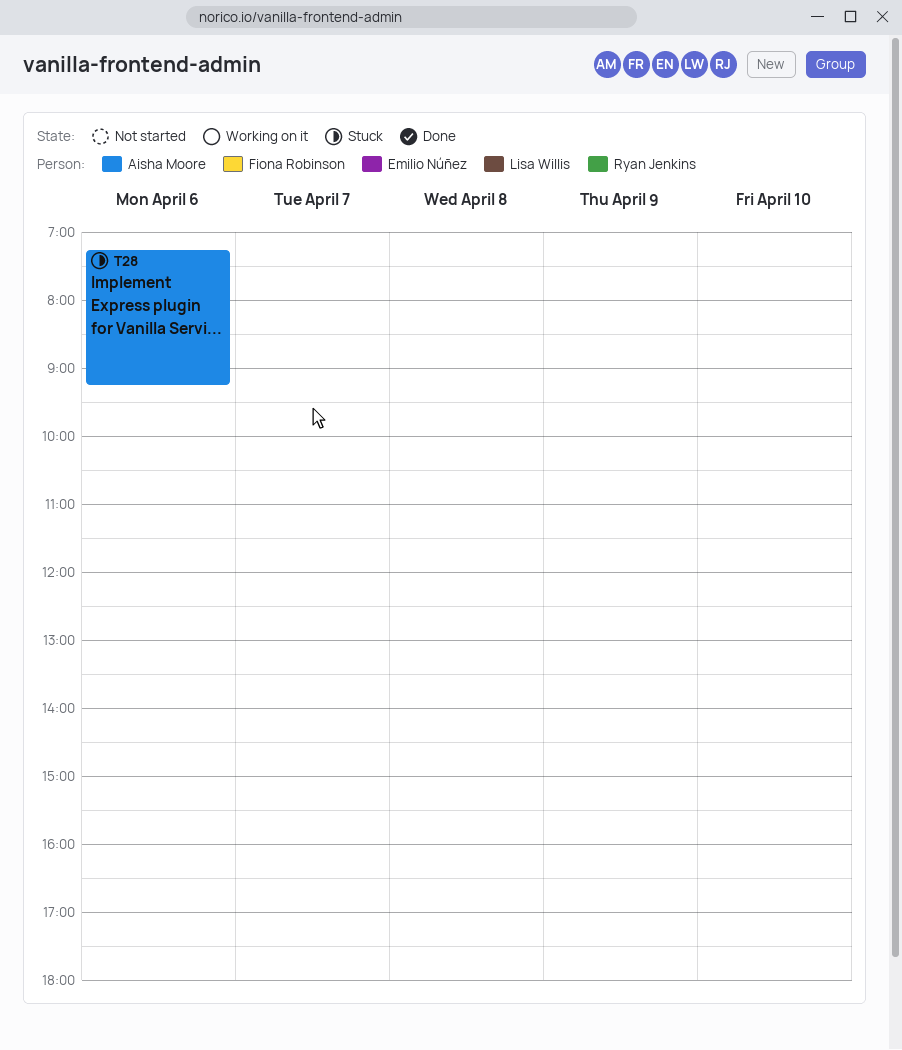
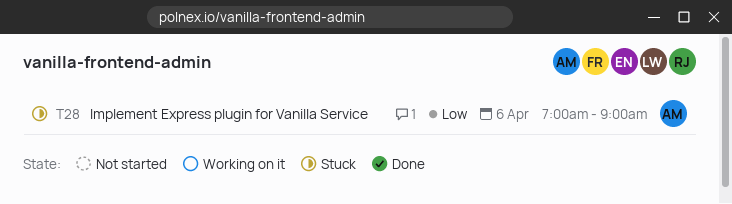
T28, begins: 07:15 -> 07:00
T28, ends: 09:15 -> 09:00

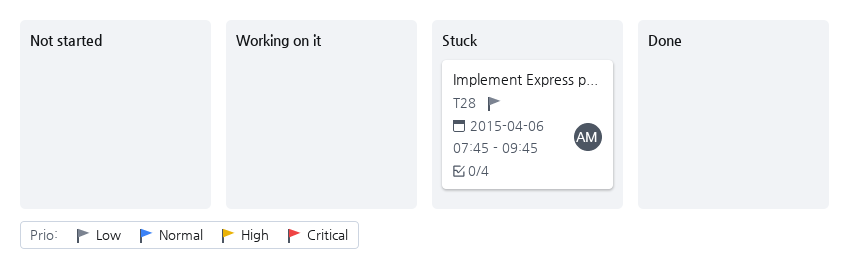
T28, begins: 07:00 -> 07:45
T28, ends: 09:00 -> 09:45

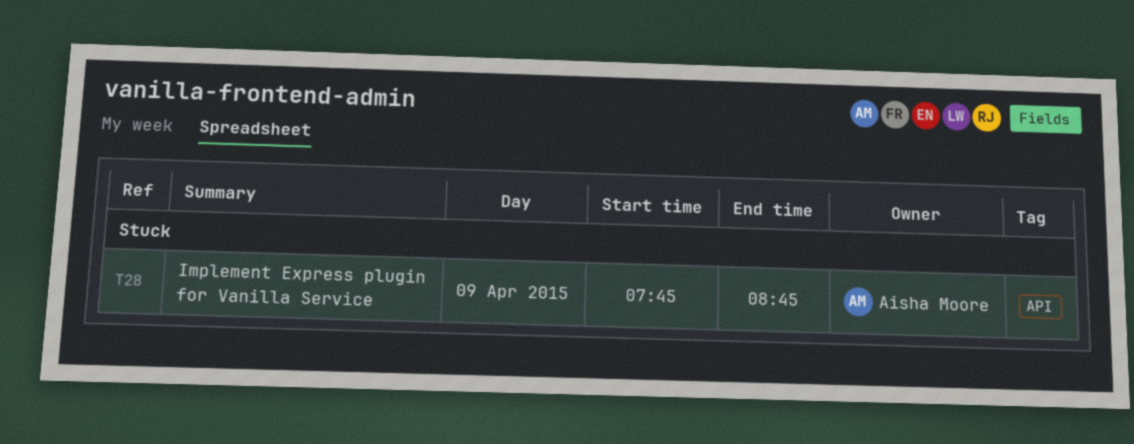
T28, day: Apr 6 -> Apr 9
T28, ends: 09:45 -> 08:45

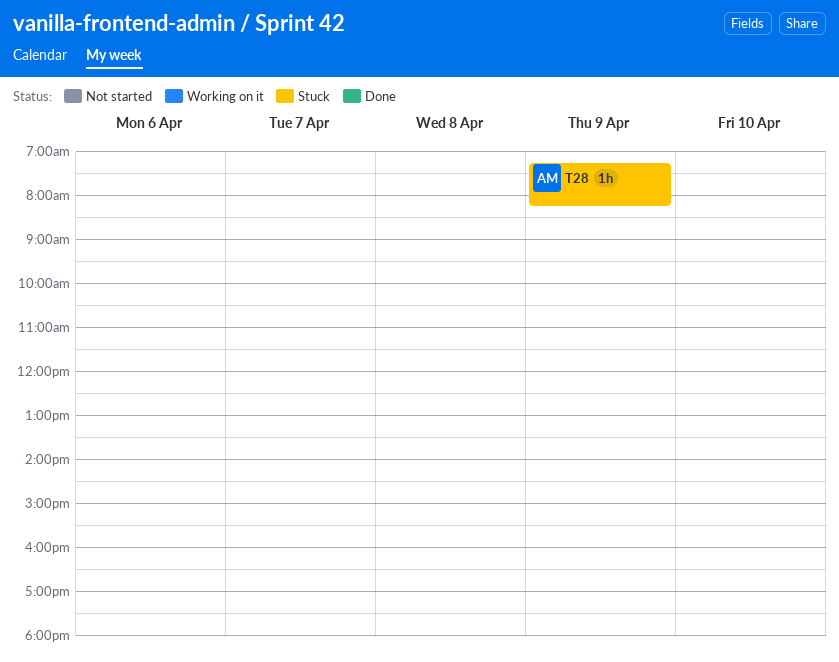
T28, begins: 07:45 -> 07:15
T28, ends: 08:45 -> 08:15

